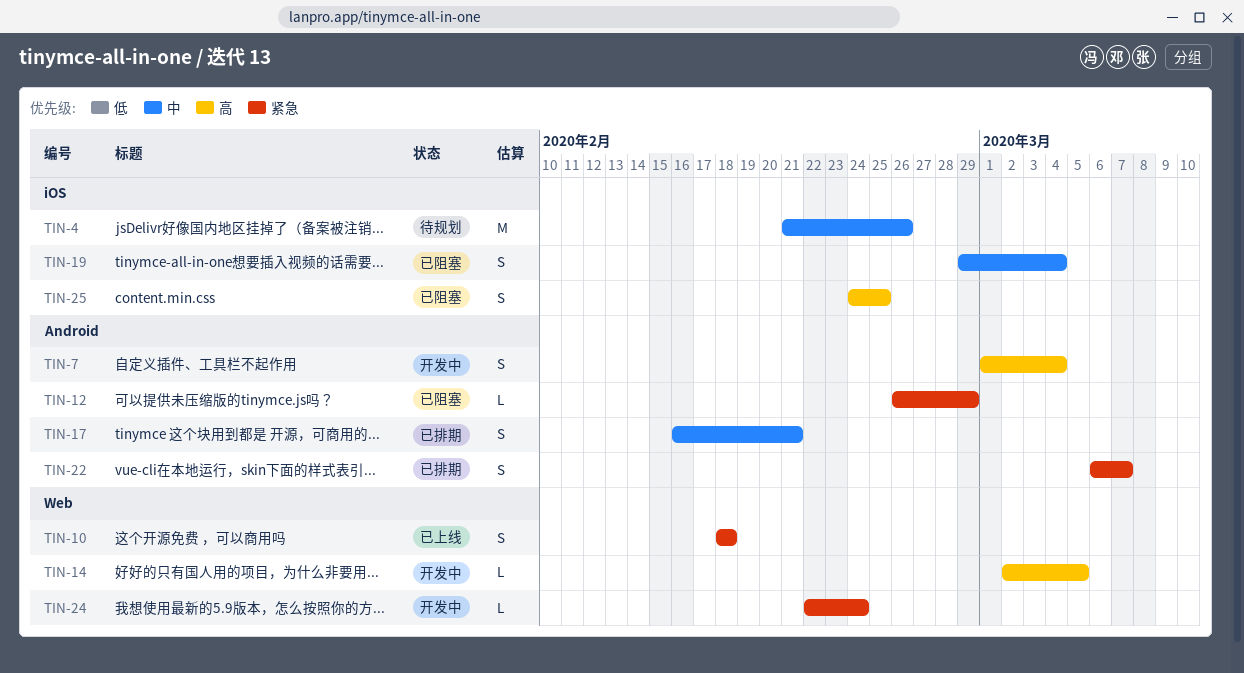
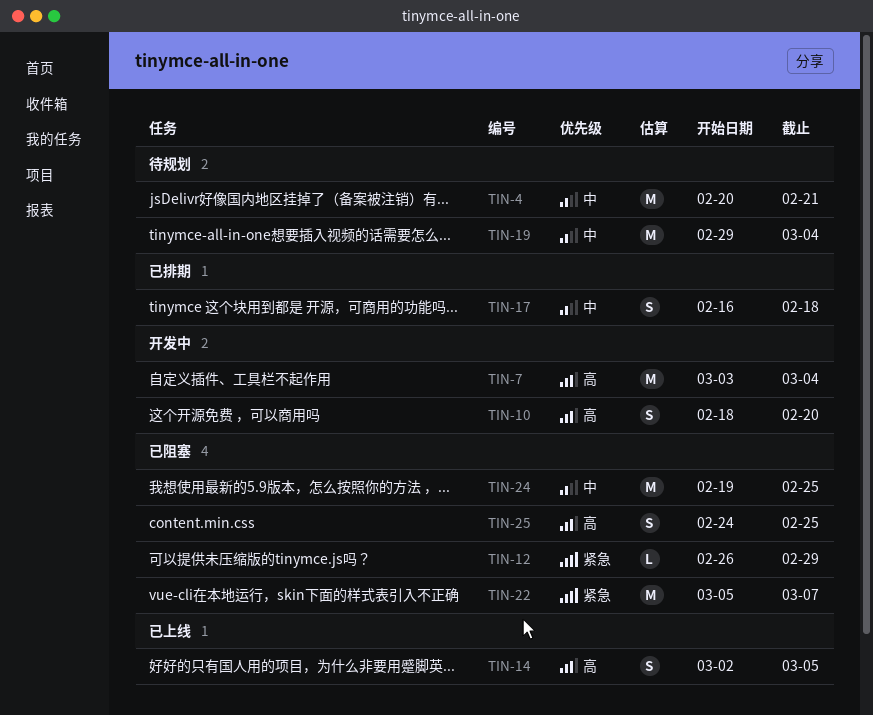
TIN-4, start: Feb 21 -> Feb 20
TIN-4, due: Feb 26 -> Feb 21
TIN-7, estimate: S -> M
TIN-7, start: Mar 1 -> Mar 3
TIN-10, status: 已上线 -> 开发中
TIN-10, priority: 紧急 -> 高
TIN-10, due: Feb 18 -> Feb 20
TIN-14, status: 开发中 -> 已上线
TIN-14, estimate: L -> S
TIN-17, due: Feb 21 -> Feb 18
TIN-19, status: 已阻塞 -> 待规划
TIN-19, estimate: S -> M
TIN-22, status: 已排期 -> 已阻塞
TIN-22, estimate: S -> M
TIN-22, start: Mar 6 -> Mar 5
TIN-24, status: 开发中 -> 已阻塞
TIN-24, priority: 紧急 -> 中
TIN-24, estimate: L -> M
TIN-24, start: Feb 22 -> Feb 19
TIN-24, due: Feb 24 -> Feb 25

